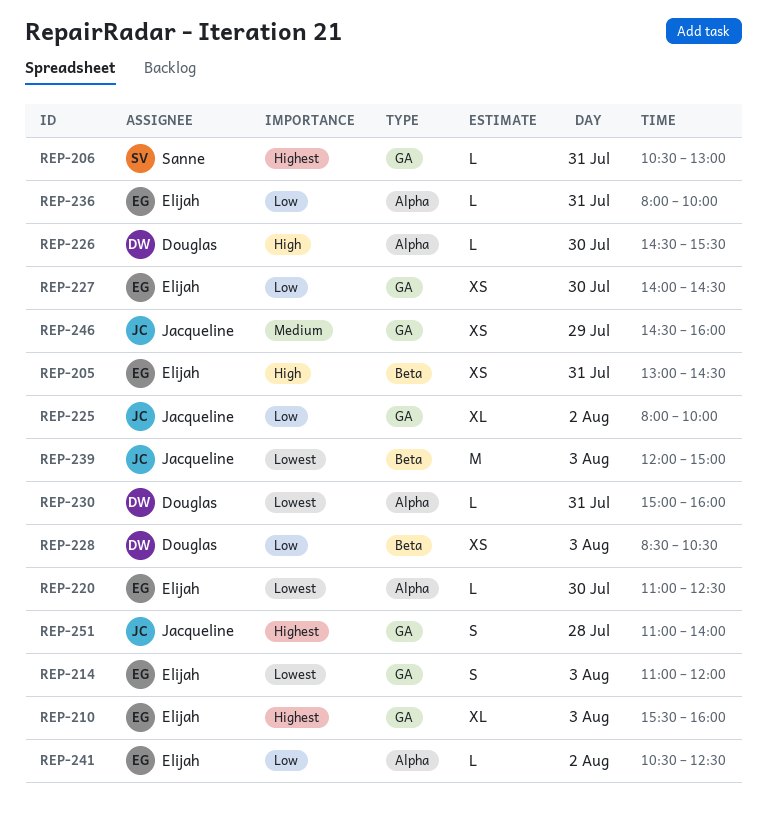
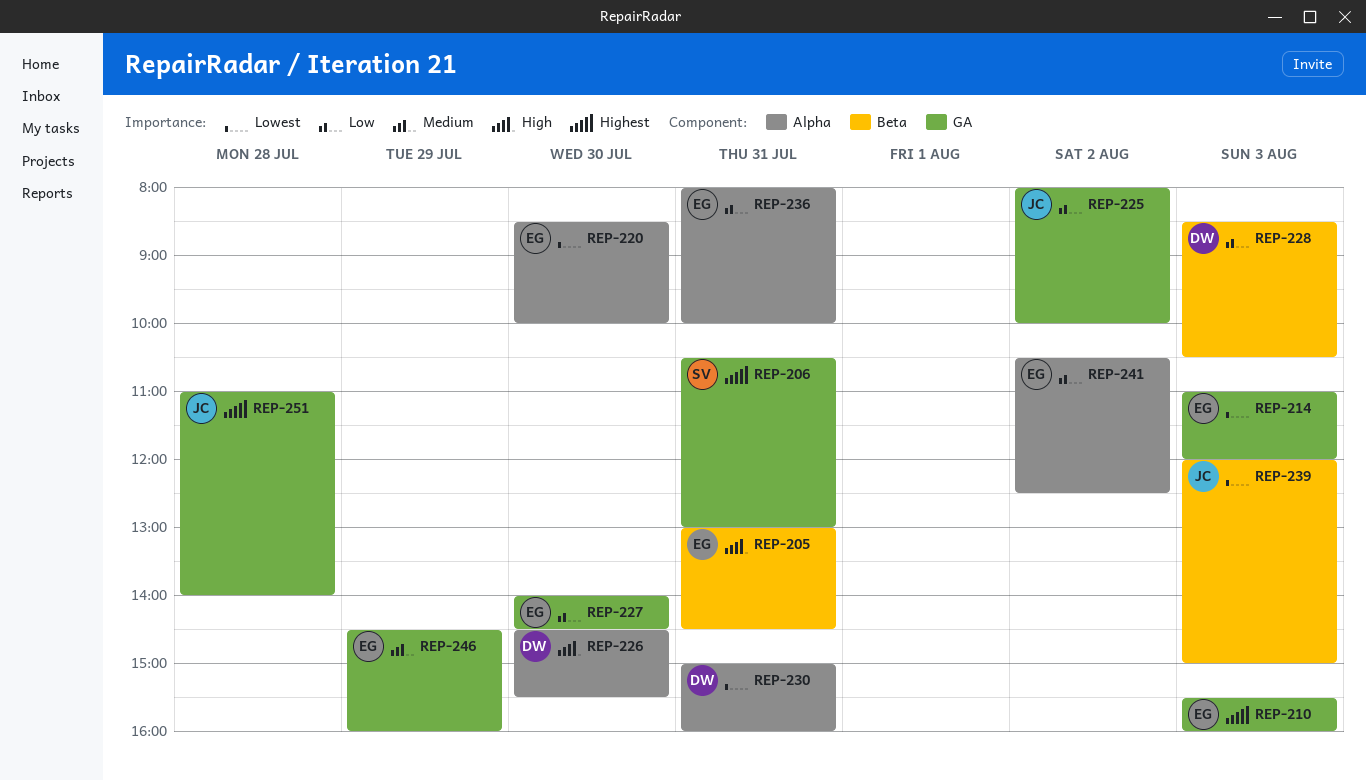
REP-220, begins: 11:00 -> 08:30
REP-220, ends: 12:30 -> 10:00
REP-246, owner: Jacqueline -> Elijah

